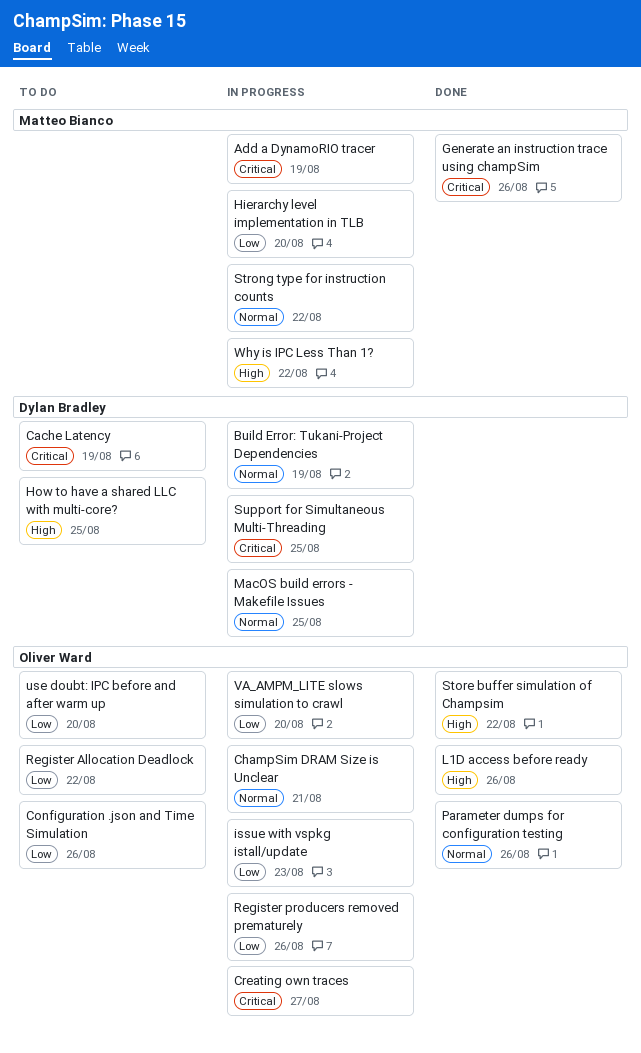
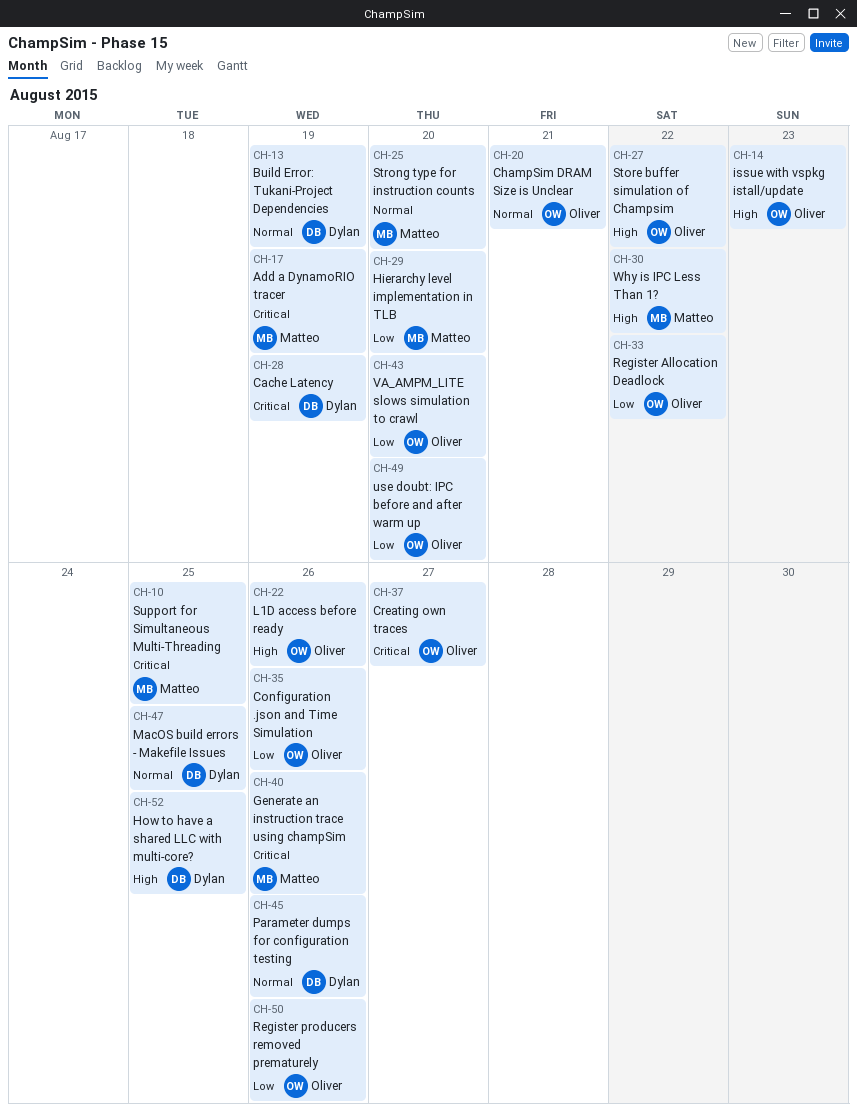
issue with vspkg istall/update, priority: Low -> High
Parameter dumps for configuration testing, owner: Oliver Ward -> Dylan Bradley
Strong type for instruction counts, due: Aug 22 -> Aug 20
Support for Simultaneous Multi-Threading, owner: Dylan Bradley -> Matteo Bianco

